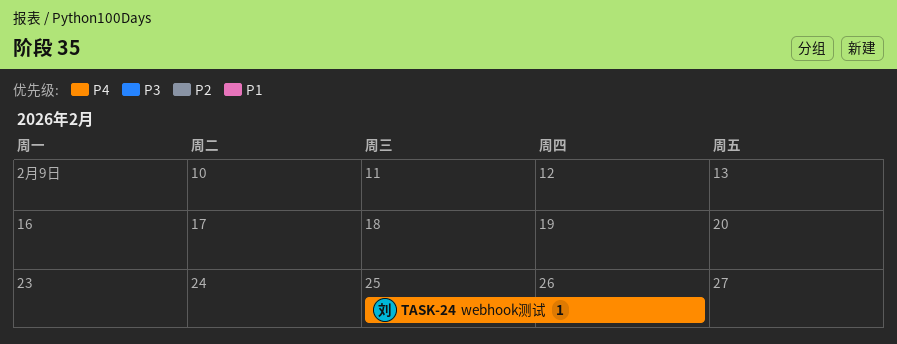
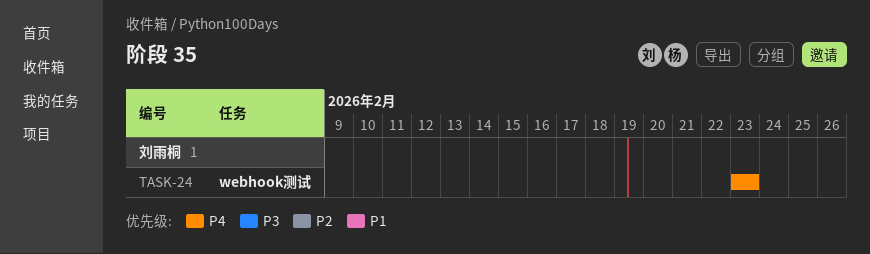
TASK-24, start: Feb 25 -> Feb 23
TASK-24, due: Feb 26 -> Feb 23

